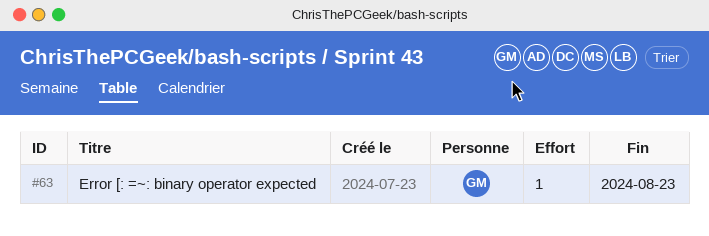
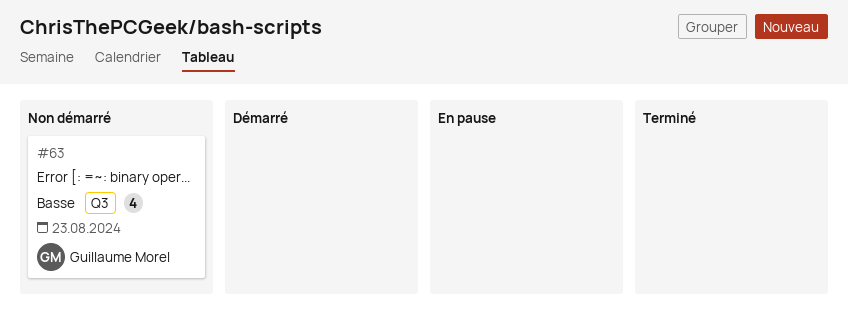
#63, estimate: 1 -> 4

